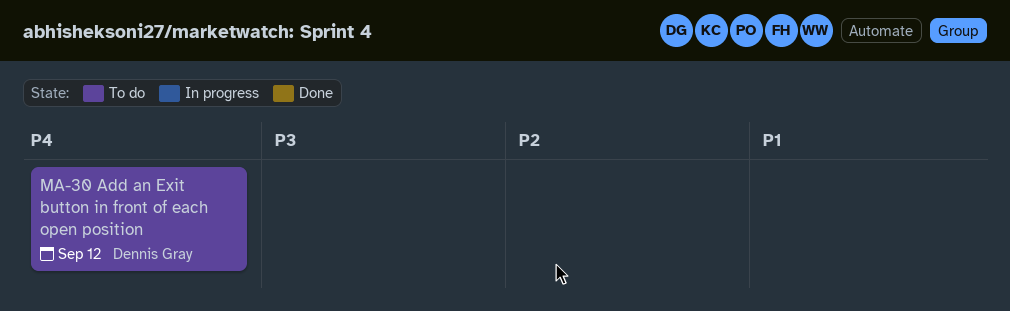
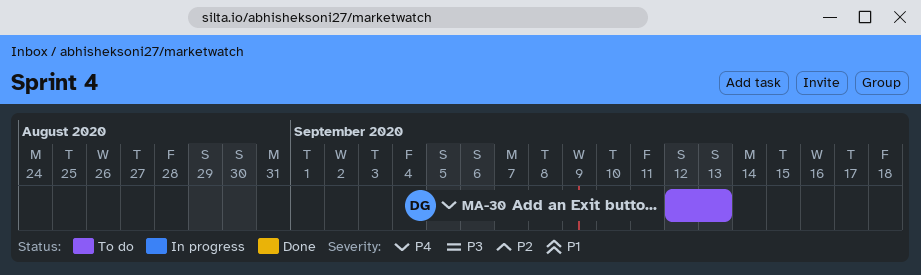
MA-30, due: Sep 12 -> Sep 13

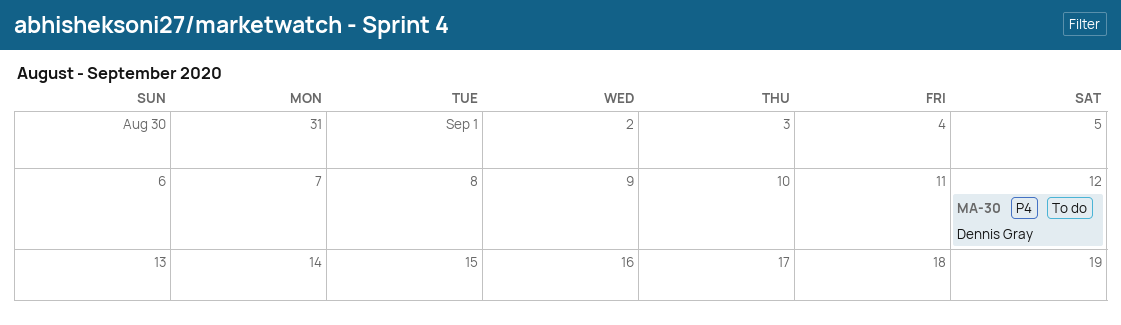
MA-30, due: Sep 13 -> Sep 12

